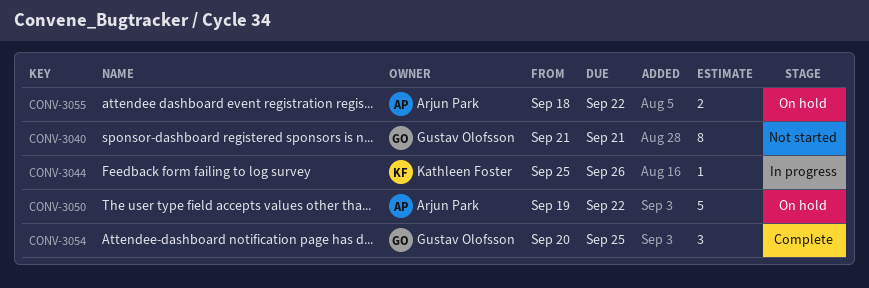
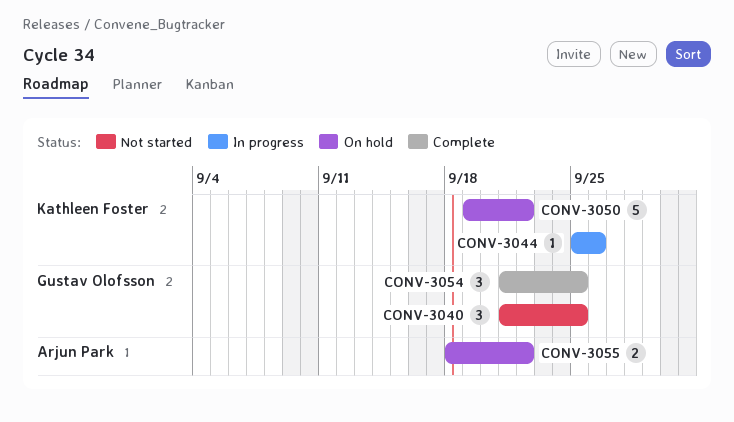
CONV-3040, estimate: 8 -> 3
CONV-3040, due: Sep 21 -> Sep 25
CONV-3050, owner: Arjun Park -> Kathleen Foster
CONV-3054, start: Sep 20 -> Sep 21

